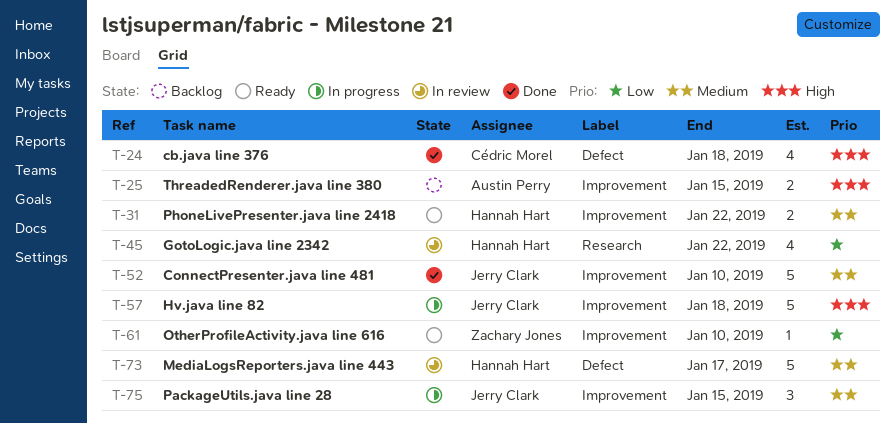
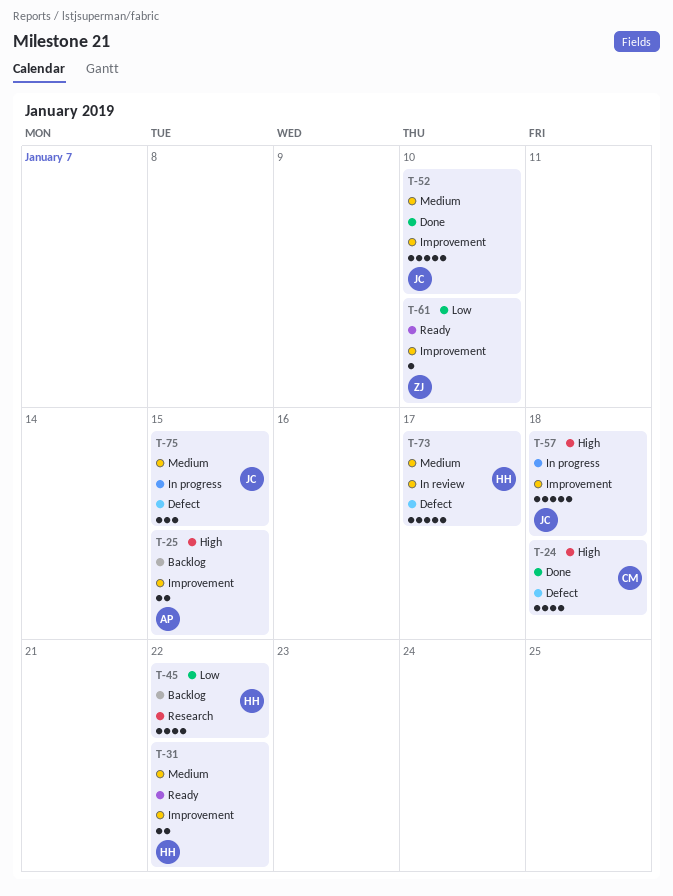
T-45, status: In review -> Backlog
T-75, label: Improvement -> Defect

